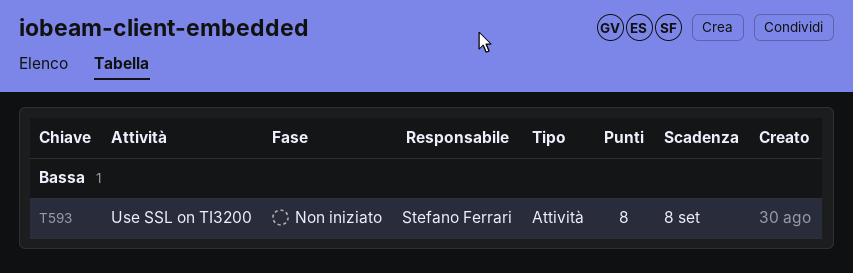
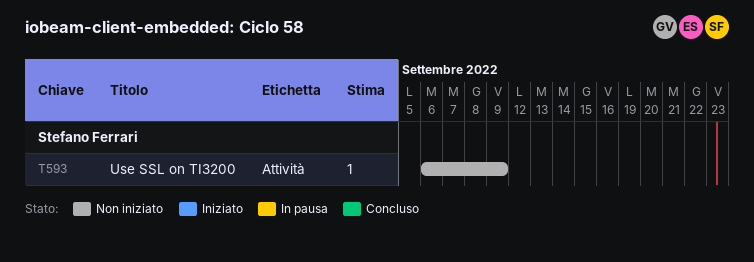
T593, estimate: 8 -> 1
T593, due: Sep 8 -> Sep 9

